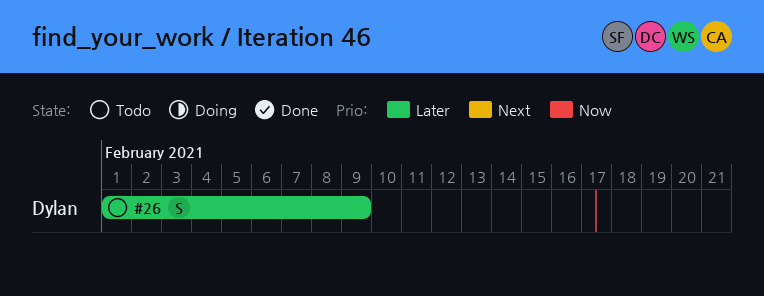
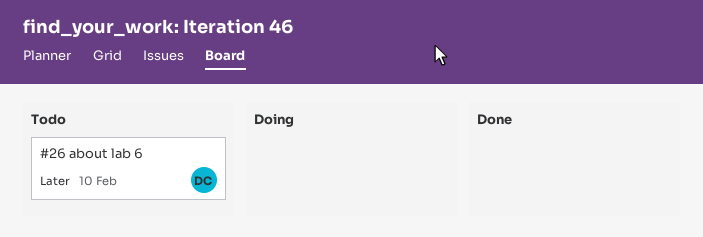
#26, due: Feb 9 -> Feb 10

